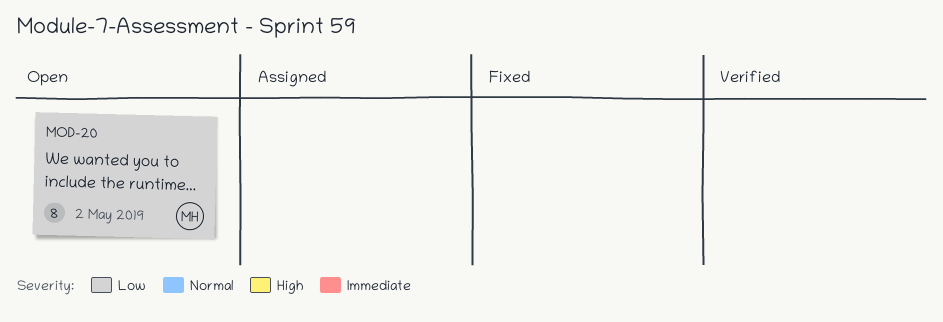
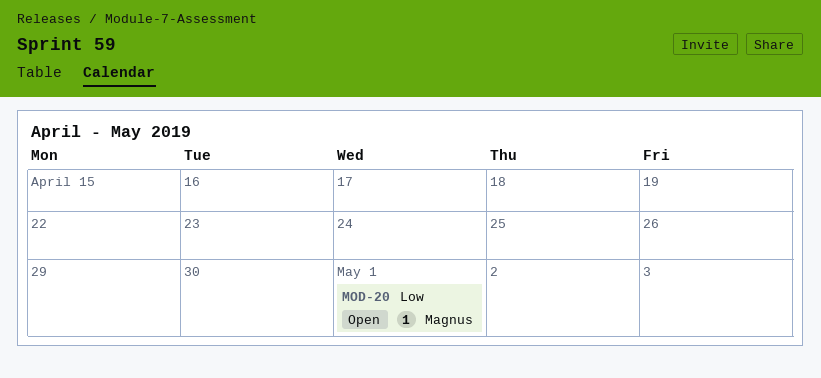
MOD-20, estimate: 8 -> 1
MOD-20, due: May 2 -> May 1

